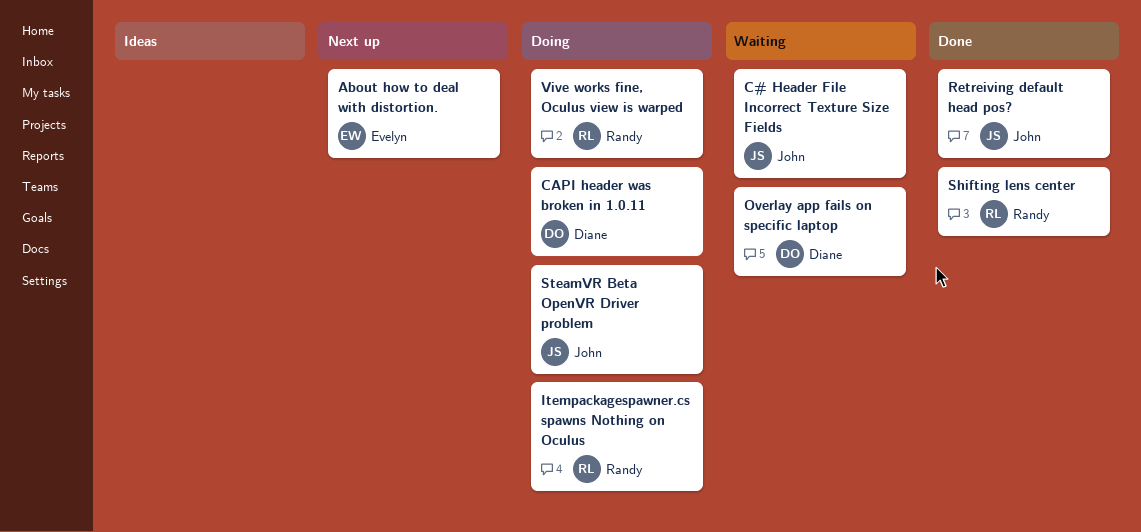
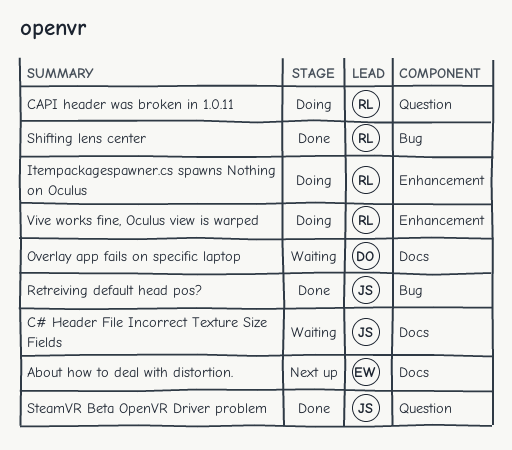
CAPI header was broken in 1.0.11, owner: Diane -> Randy
SteamVR Beta OpenVR Driver problem, status: Doing -> Done

